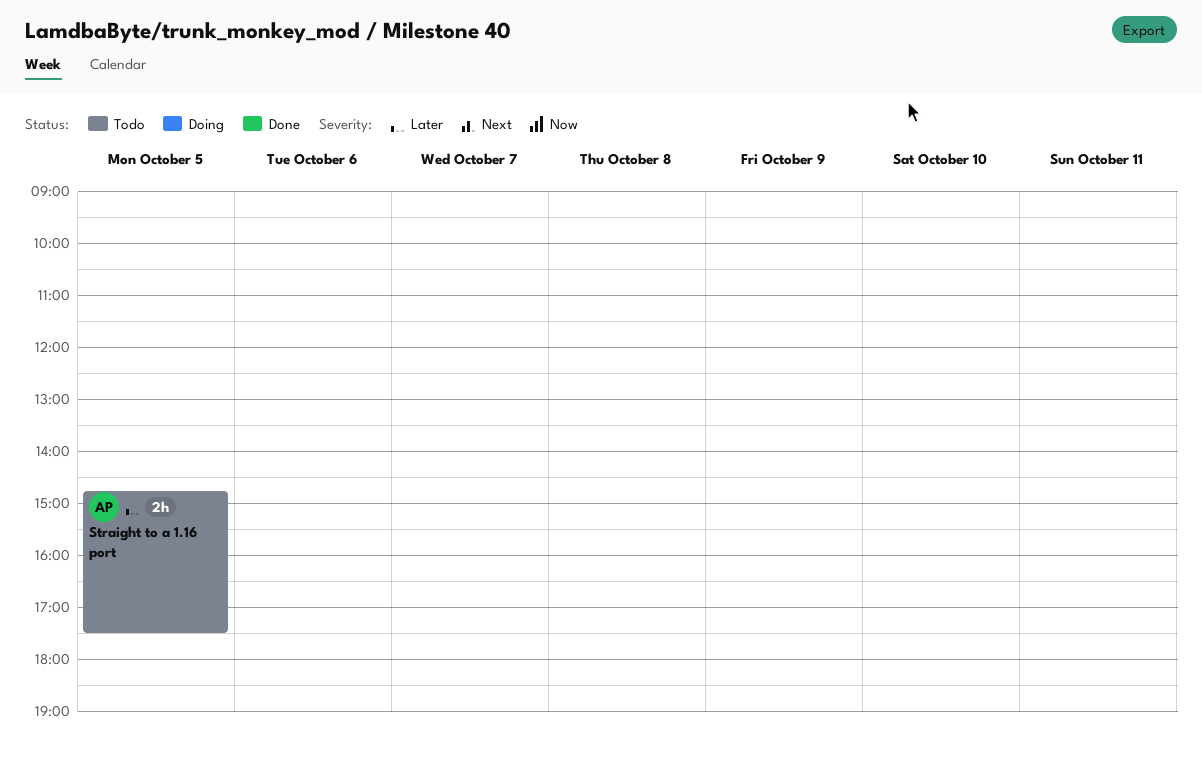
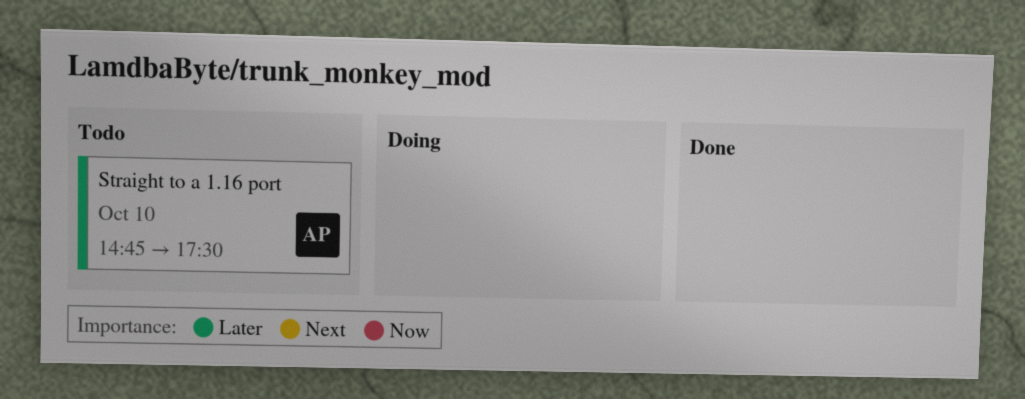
Straight to a 1.16 port, day: Oct 5 -> Oct 10

